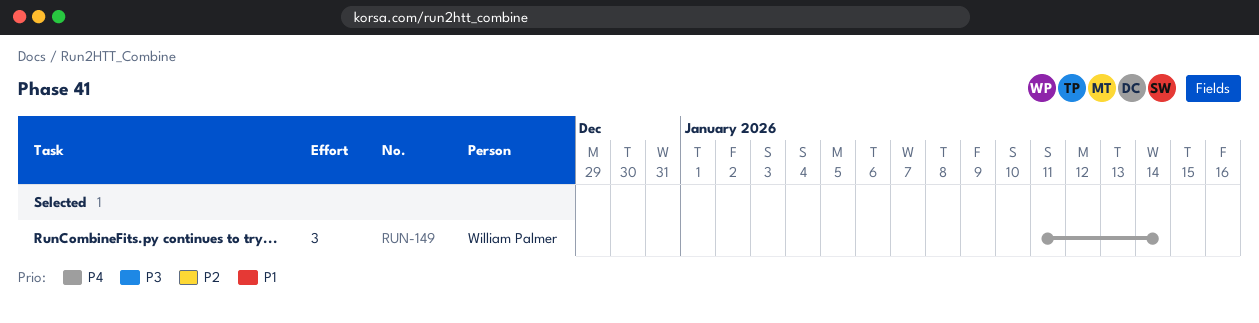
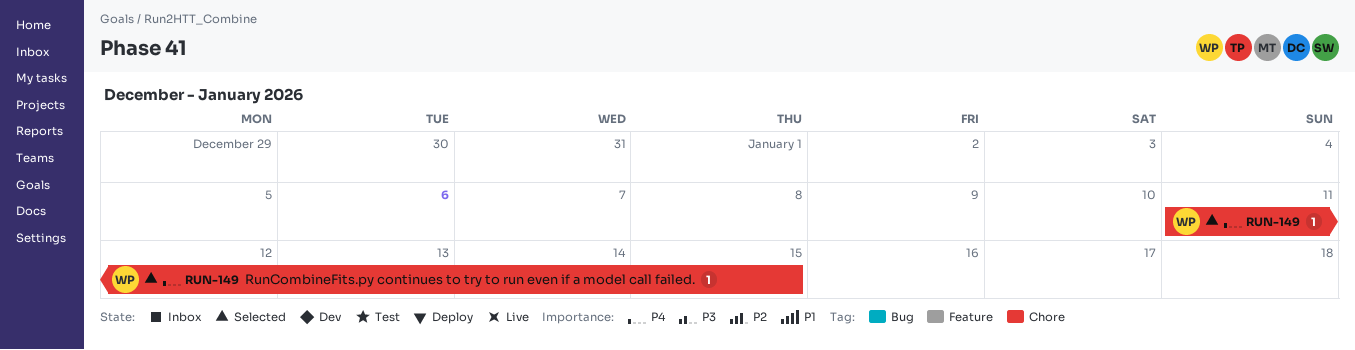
RUN-149, estimate: 3 -> 1
RUN-149, due: Jan 14 -> Jan 15

